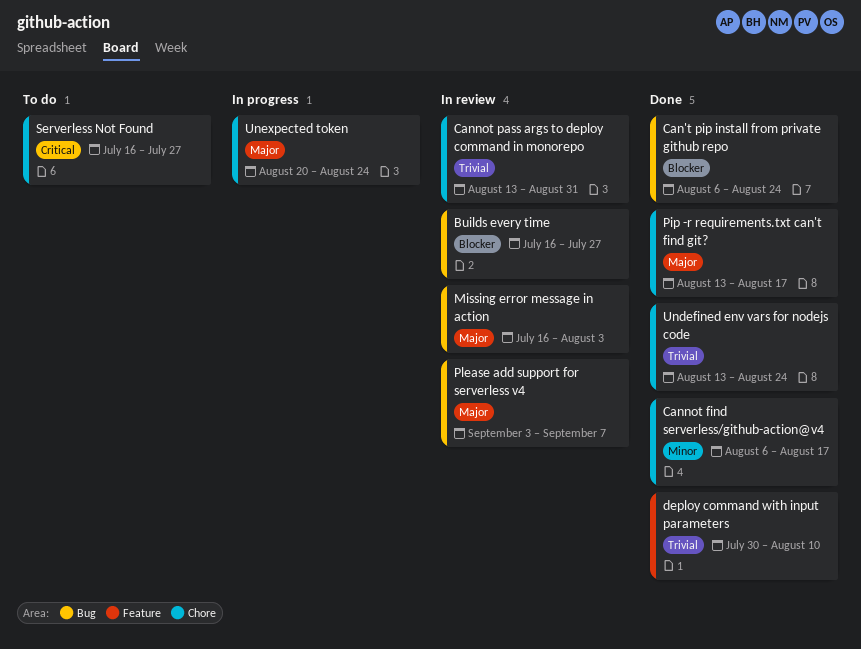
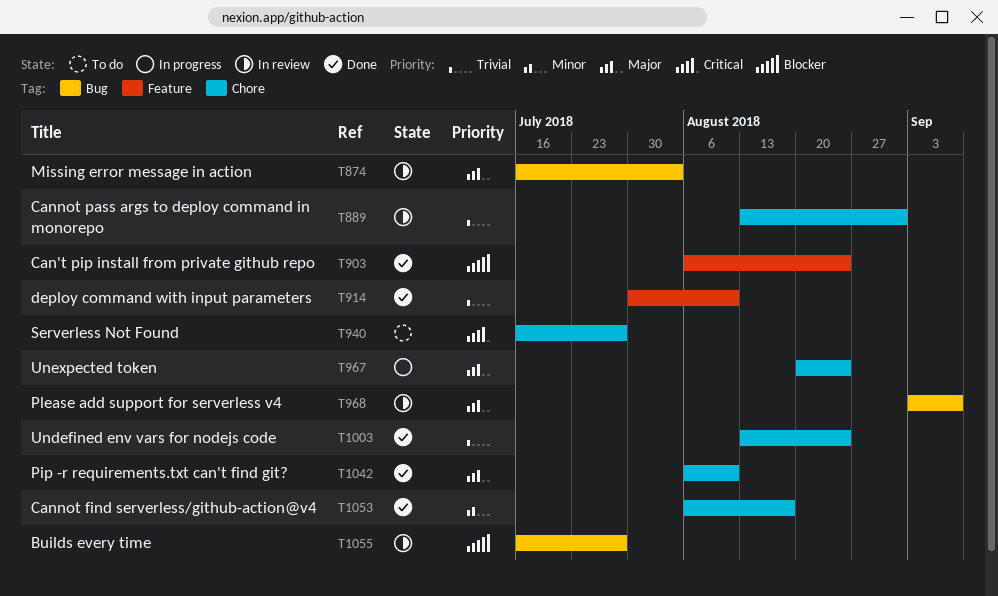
Can't pip install from private github repo, label: Bug -> Feature
Pip -r requirements.txt can't find git?, start: Aug 13 -> Aug 6
Pip -r requirements.txt can't find git?, due: Aug 17 -> Aug 10

